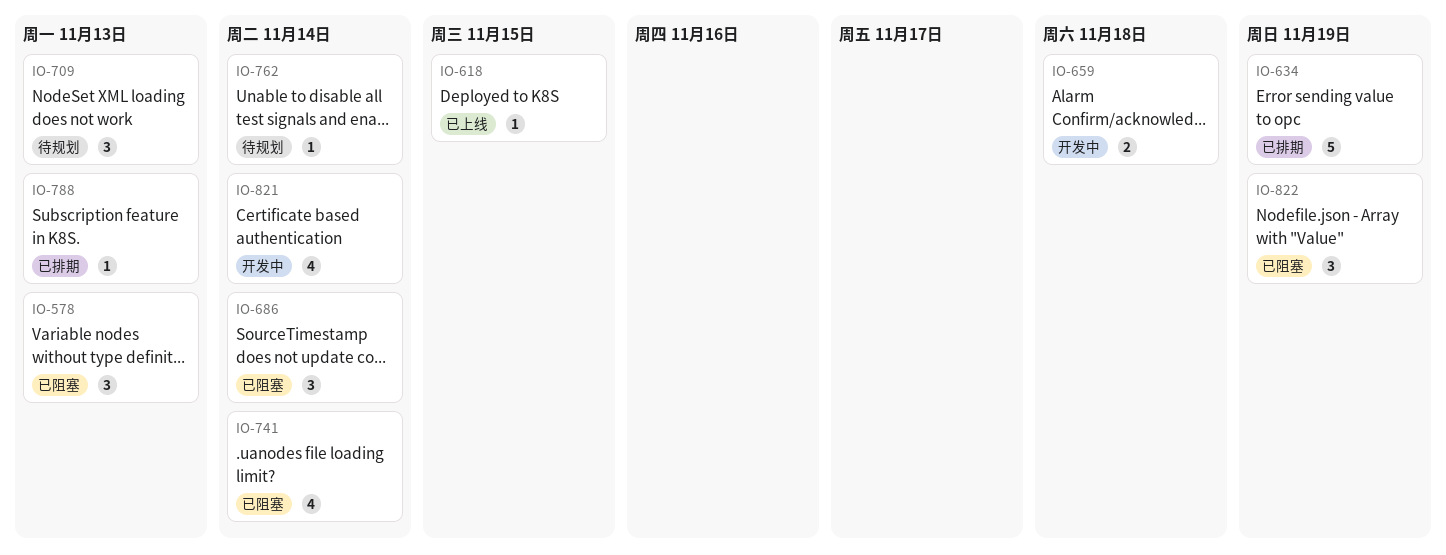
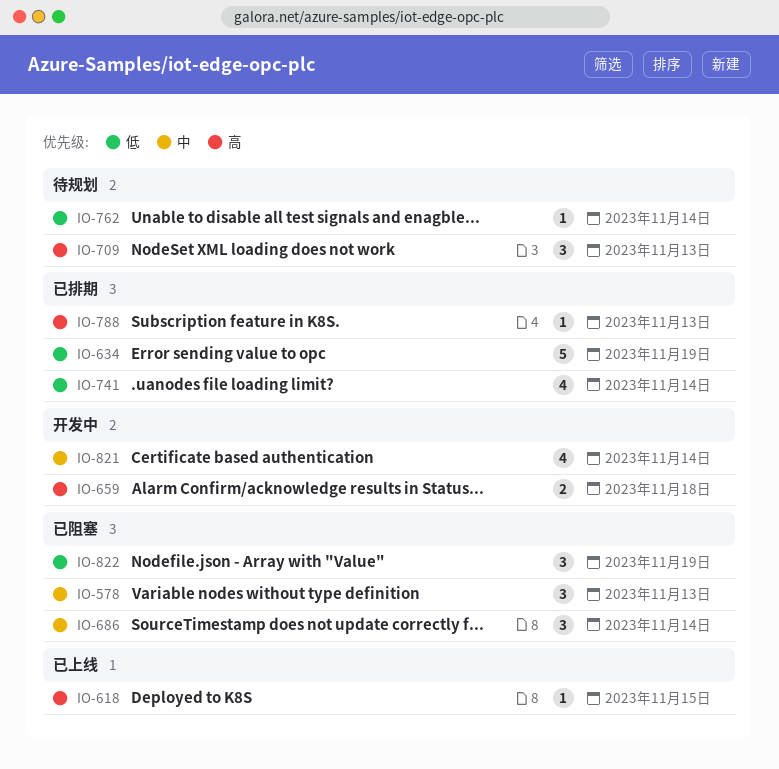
IO-741, status: 已阻塞 -> 已排期

